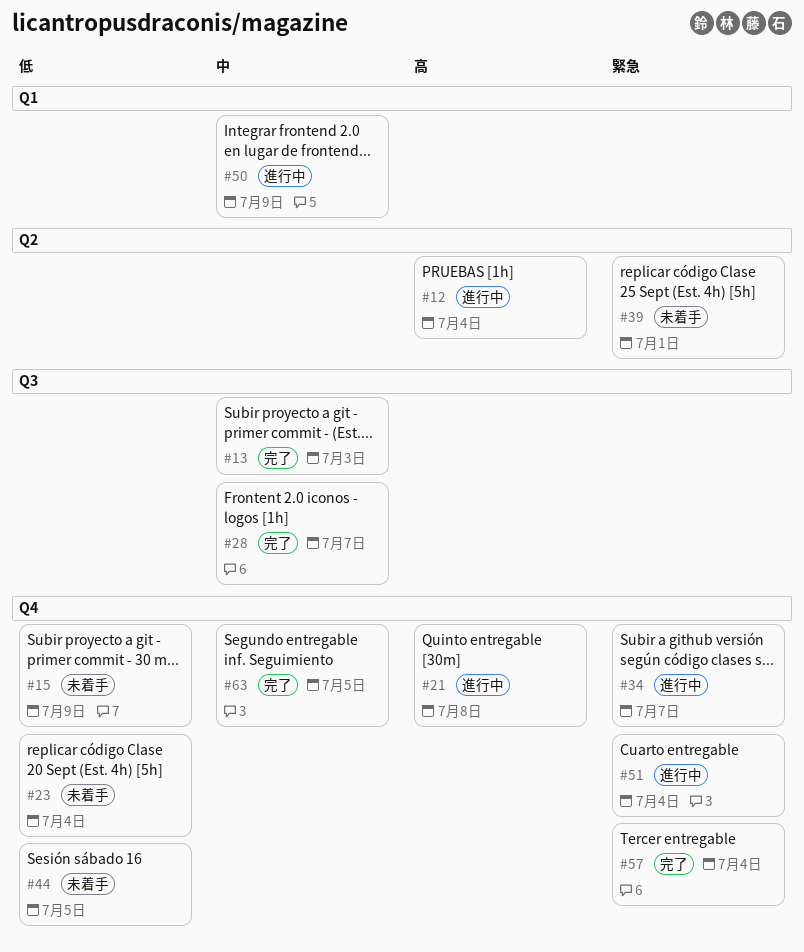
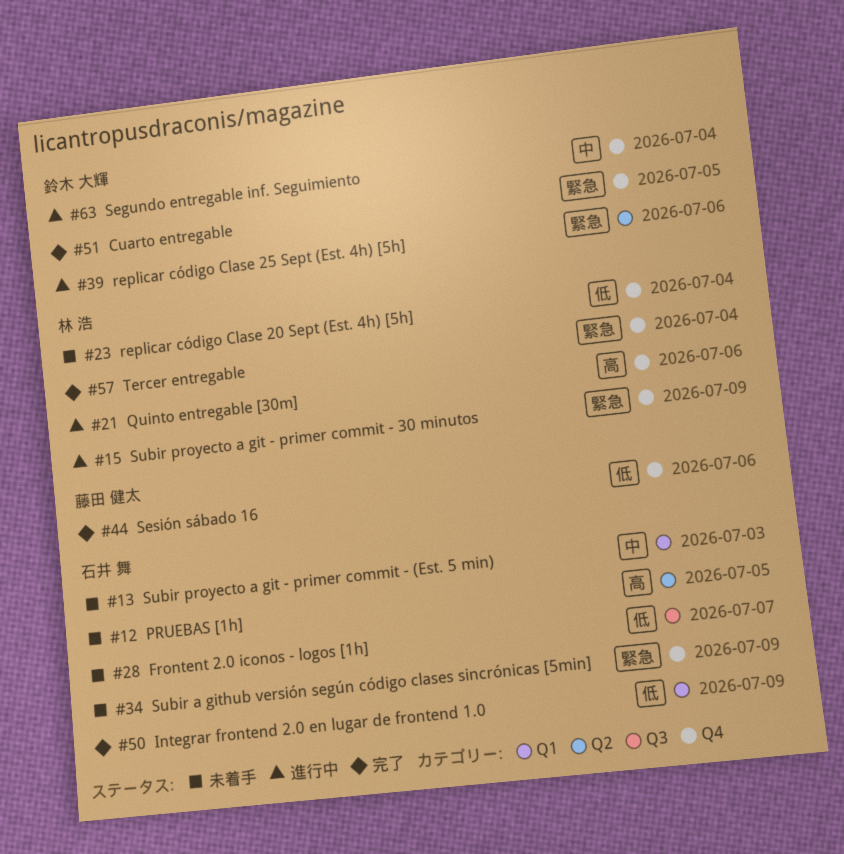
#12, status: 進行中 -> 未着手
#12, due: Jul 4 -> Jul 5
#13, status: 完了 -> 未着手
#13, label: Q3 -> Q1
#15, status: 未着手 -> 進行中
#15, priority: 低 -> 緊急
#21, due: Jul 8 -> Jul 6
#28, status: 完了 -> 未着手
#28, priority: 中 -> 低
#34, status: 進行中 -> 未着手
#34, due: Jul 7 -> Jul 9
#39, status: 未着手 -> 進行中
#39, due: Jul 1 -> Jul 6
#44, status: 未着手 -> 完了
#44, due: Jul 5 -> Jul 6
#50, status: 進行中 -> 完了
#50, priority: 中 -> 低
#51, status: 進行中 -> 完了
#51, due: Jul 4 -> Jul 5
#63, status: 完了 -> 進行中
#63, due: Jul 5 -> Jul 4

